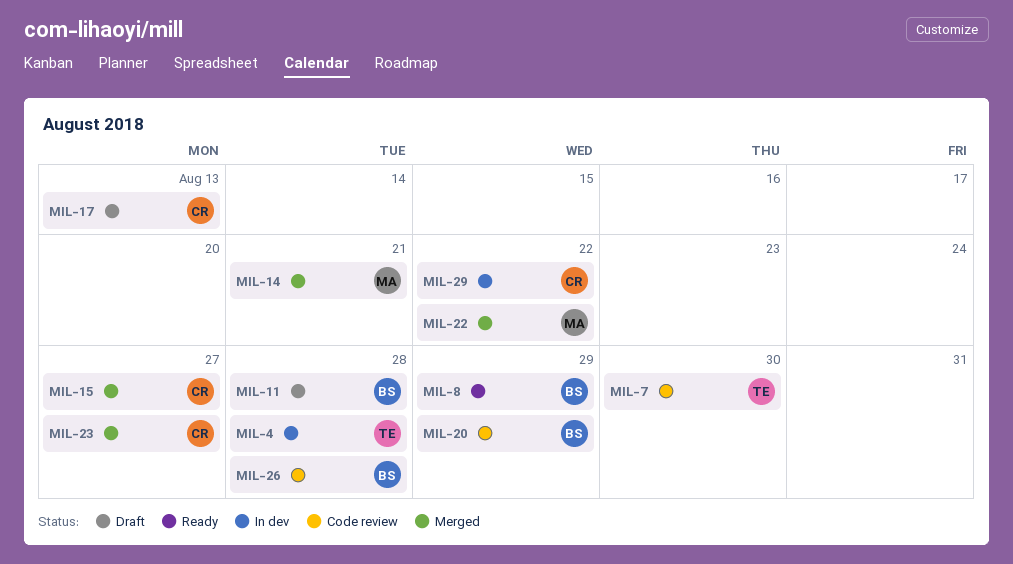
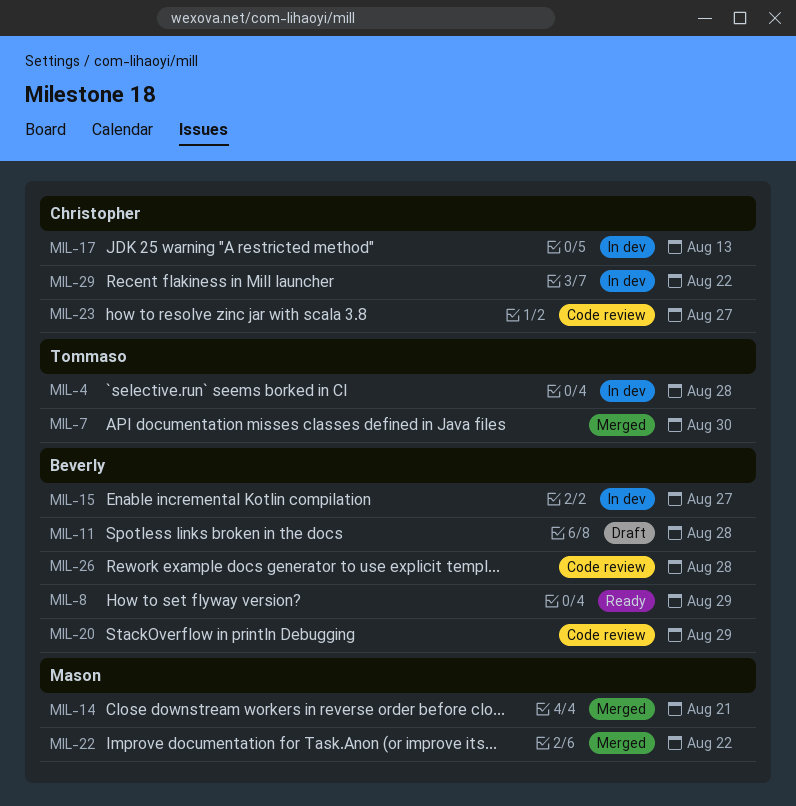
MIL-7, status: Code review -> Merged
MIL-15, status: Merged -> In dev
MIL-15, owner: Christopher -> Beverly
MIL-17, status: Draft -> In dev
MIL-23, status: Merged -> Code review

